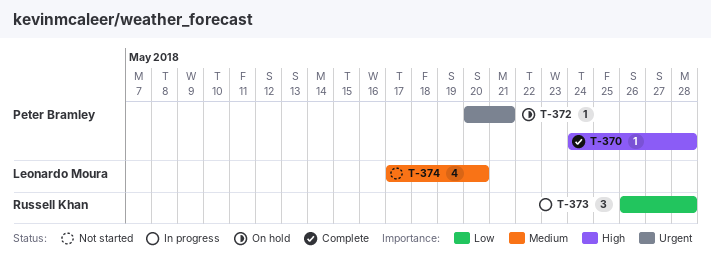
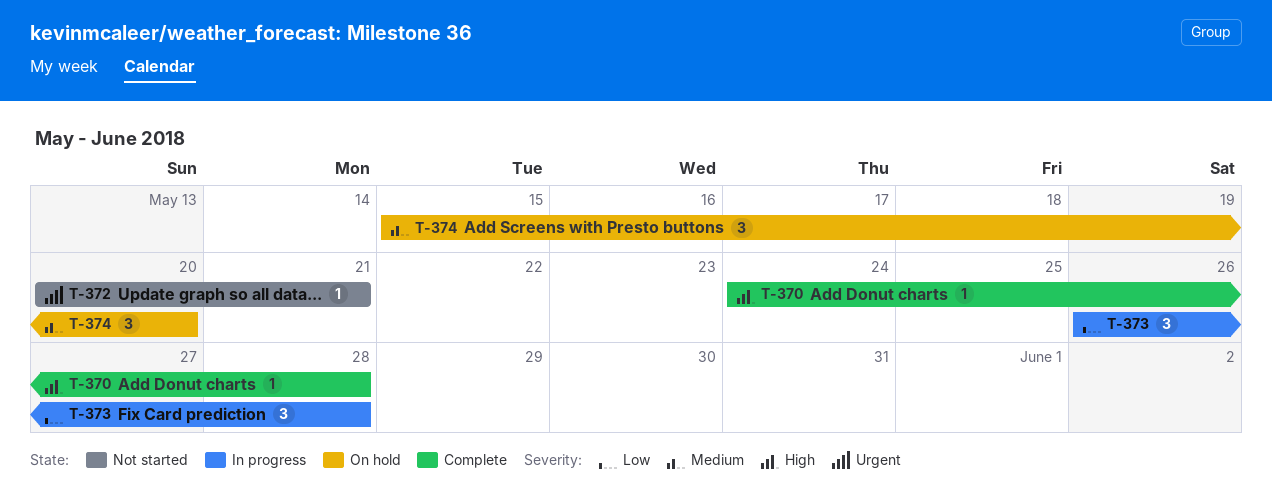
T-372, status: On hold -> Not started
T-374, status: Not started -> On hold
T-374, estimate: 4 -> 3
T-374, start: May 17 -> May 15

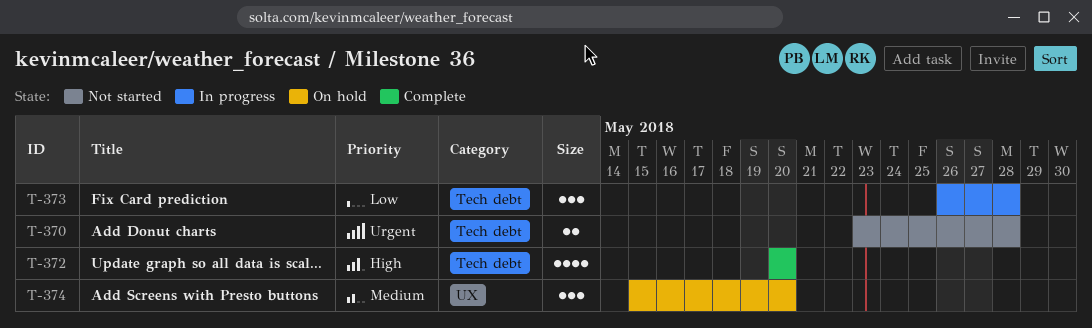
T-370, status: Complete -> Not started
T-370, priority: High -> Urgent
T-370, estimate: 1 -> 2
T-370, start: May 24 -> May 23
T-372, status: Not started -> Complete
T-372, priority: Urgent -> High
T-372, estimate: 1 -> 4
T-372, due: May 21 -> May 20

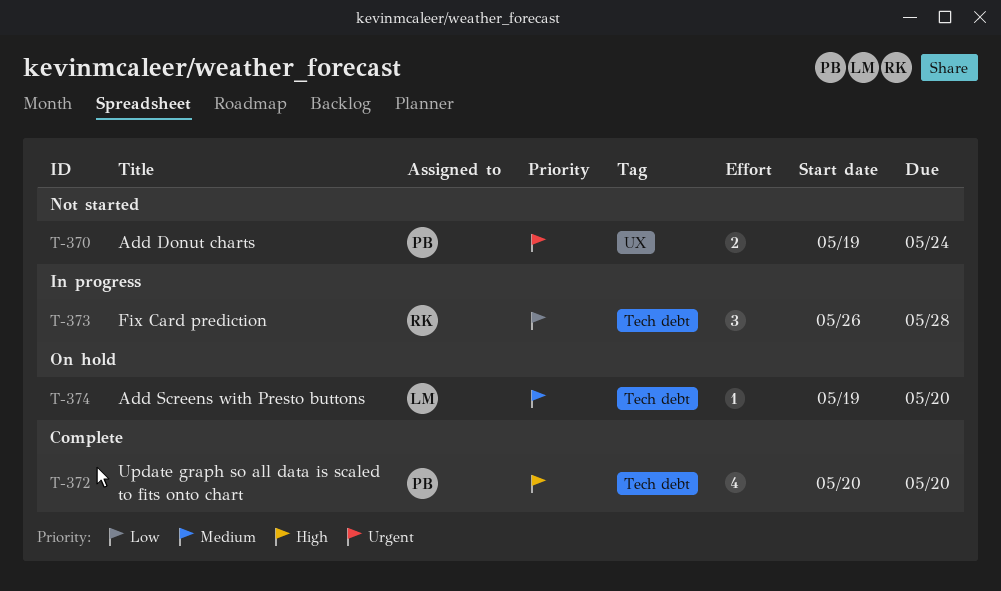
T-370, label: Tech debt -> UX
T-370, start: May 23 -> May 19
T-370, due: May 28 -> May 24
T-374, label: UX -> Tech debt
T-374, estimate: 3 -> 1
T-374, start: May 15 -> May 19

